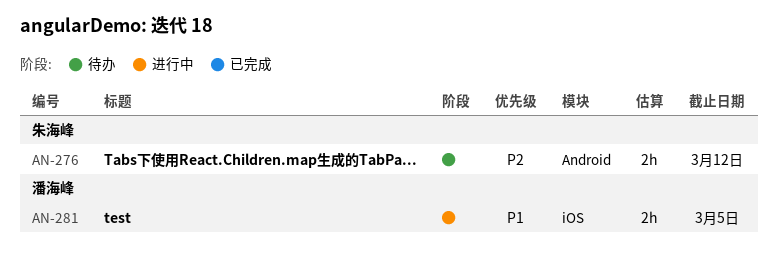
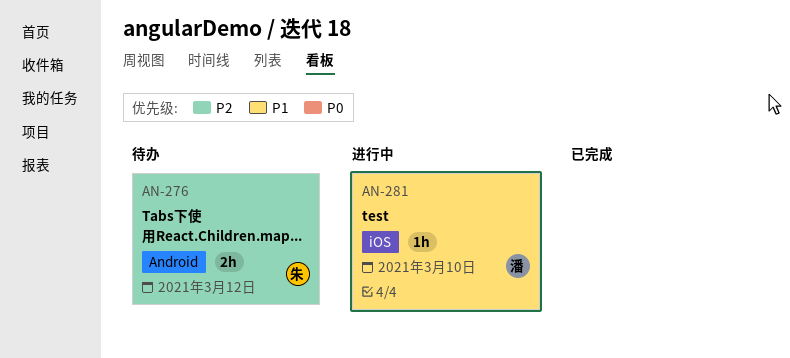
AN-281, estimate: 2h -> 1h
AN-281, due: Mar 5 -> Mar 10

